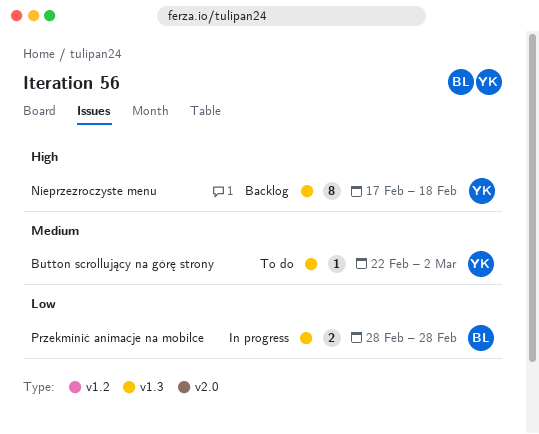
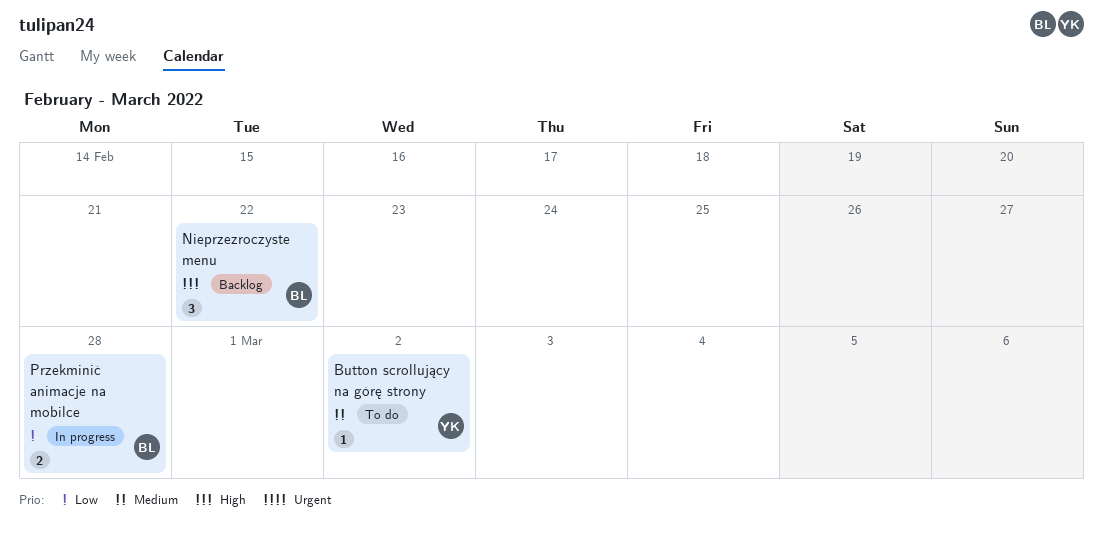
Nieprzezroczyste menu, owner: YK -> BL
Nieprzezroczyste menu, estimate: 8 -> 3
Nieprzezroczyste menu, due: Feb 18 -> Feb 22

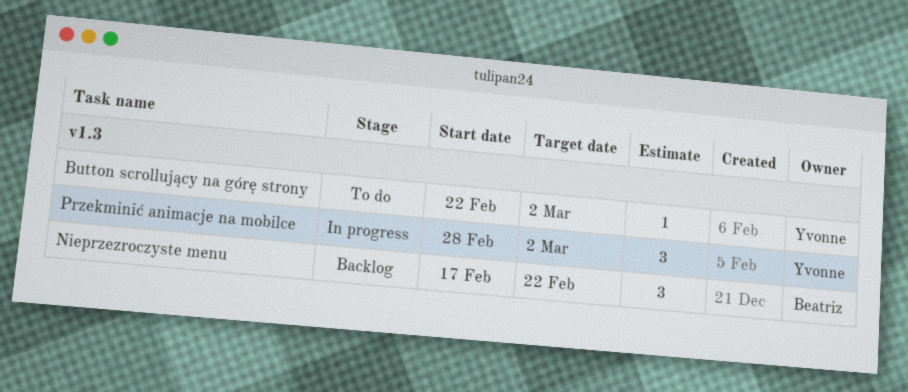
Przekminić animacje na mobilce, owner: Beatriz -> Yvonne
Przekminić animacje na mobilce, estimate: 2 -> 3
Przekminić animacje na mobilce, due: Feb 28 -> Mar 2

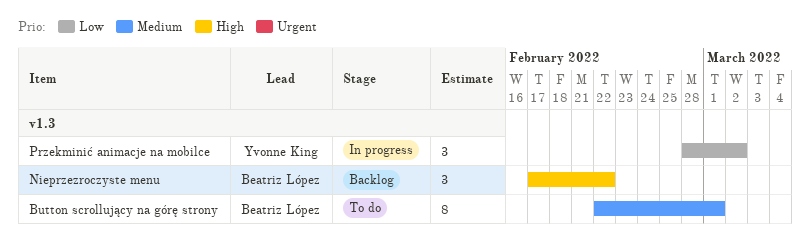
Button scrollujący na górę strony, owner: Yvonne King -> Beatriz López
Button scrollujący na górę strony, estimate: 1 -> 8
Button scrollujący na górę strony, due: Mar 2 -> Mar 1

